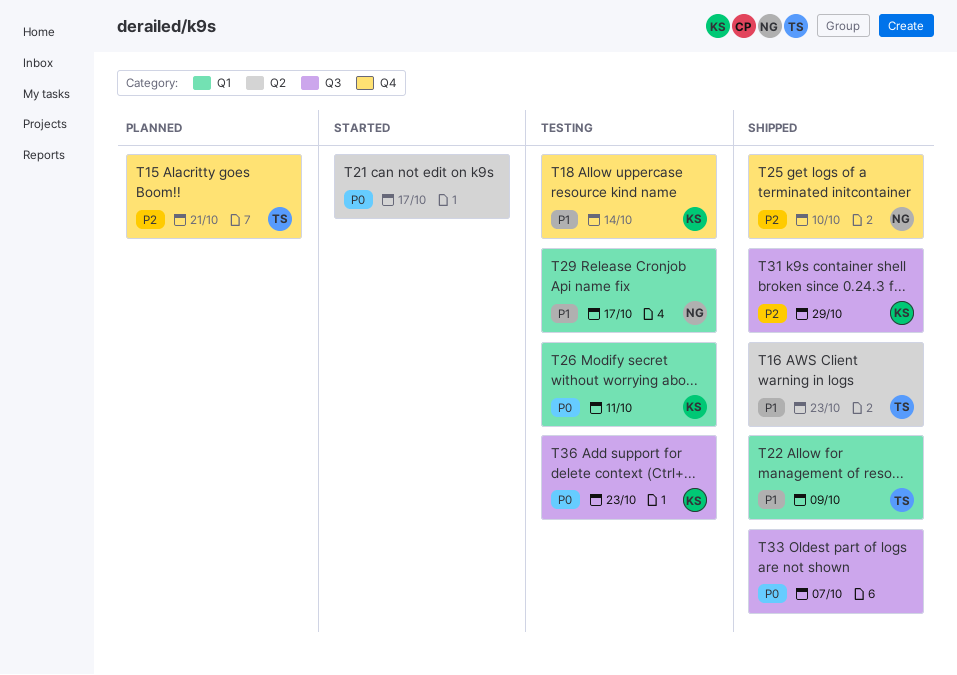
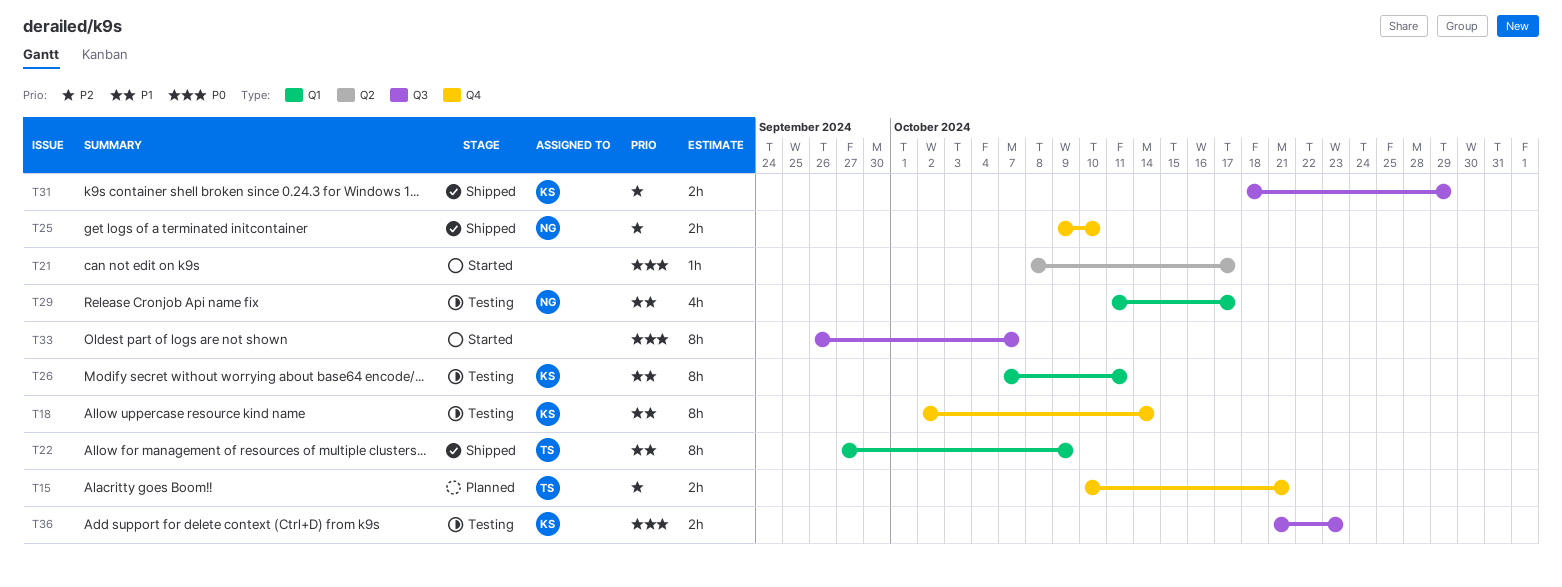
T16: present -> none
T26, priority: P0 -> P1
T33, status: Shipped -> Started

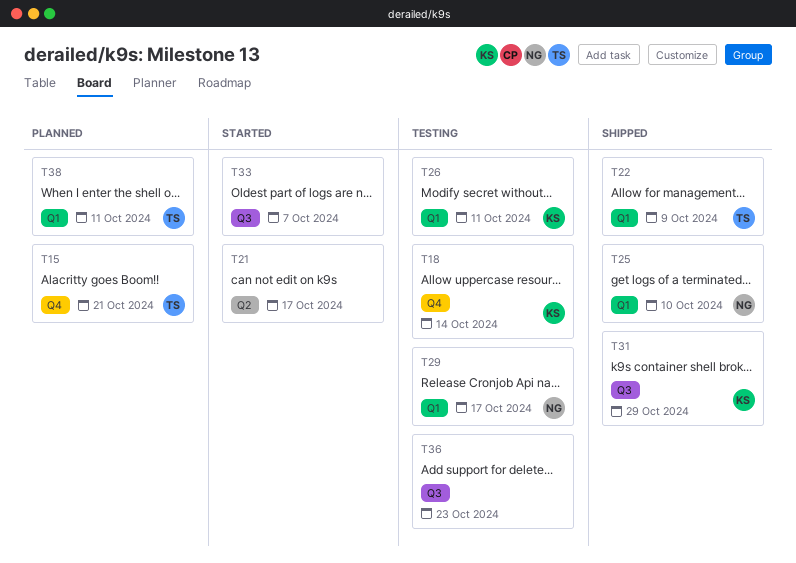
T25, label: Q4 -> Q1
T36, owner: KS -> none
T38: none -> present

